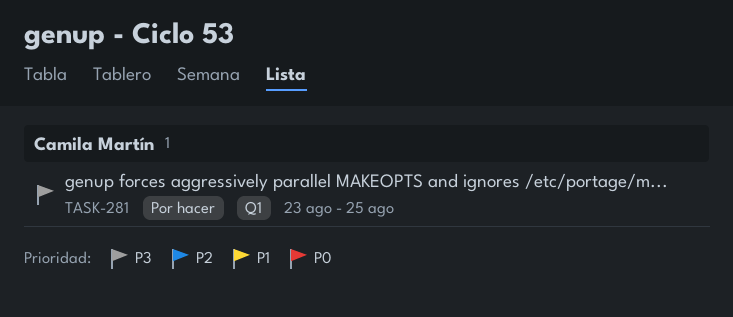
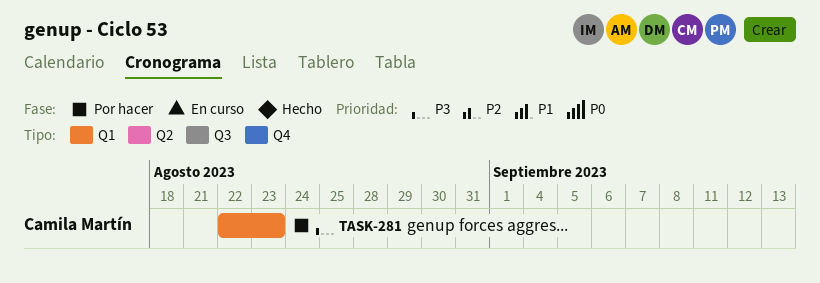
TASK-281, start: Aug 23 -> Aug 22
TASK-281, due: Aug 25 -> Aug 23

